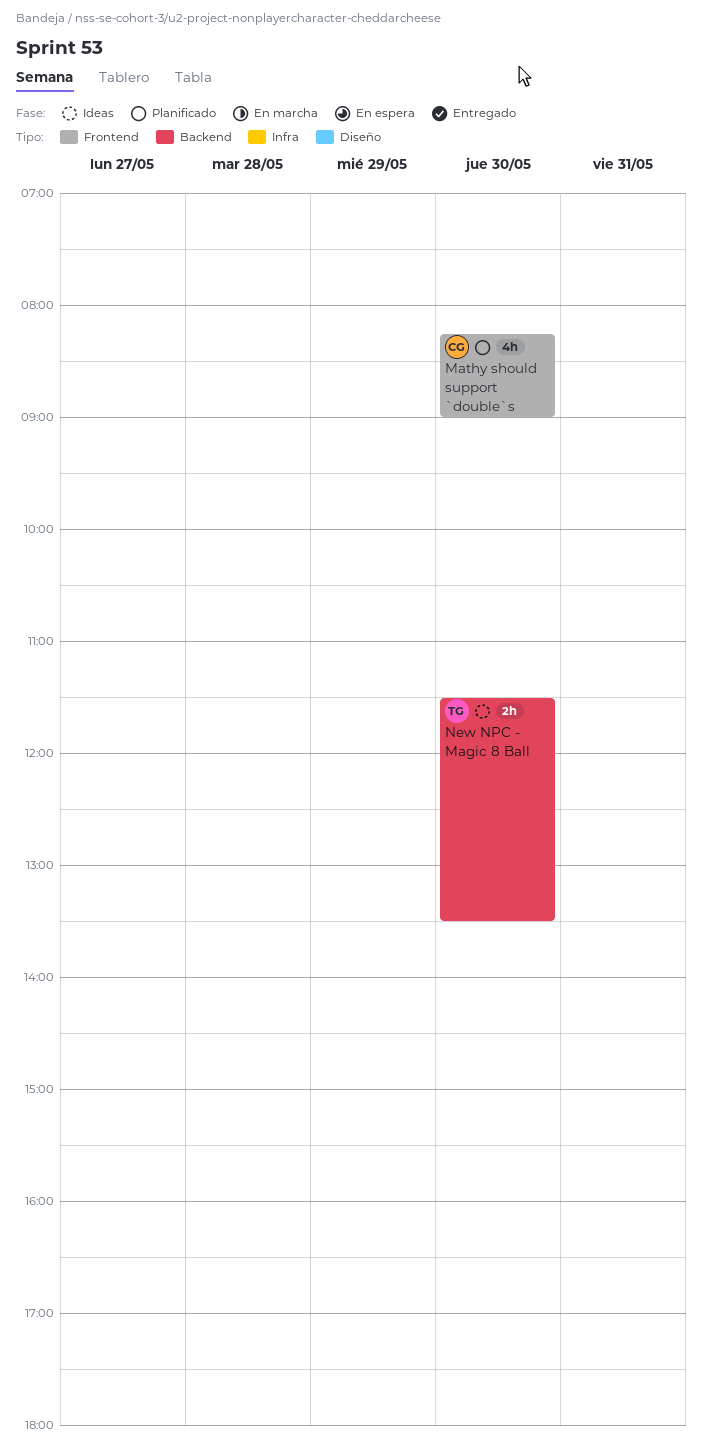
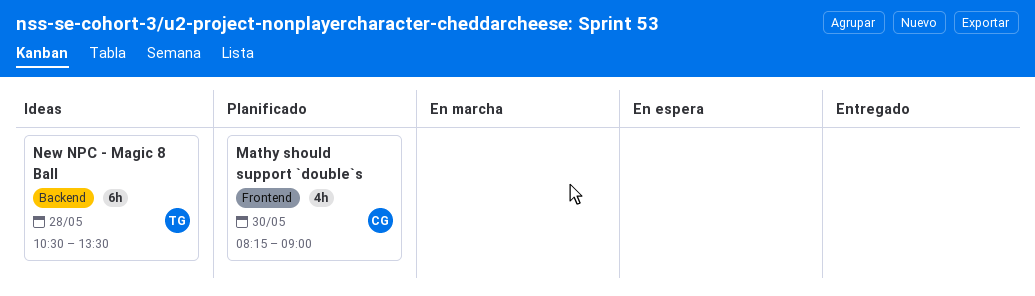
New NPC - Magic 8 Ball, estimate: 2h -> 6h
New NPC - Magic 8 Ball, day: May 30 -> May 28
New NPC - Magic 8 Ball, begins: 11:30 -> 10:30

